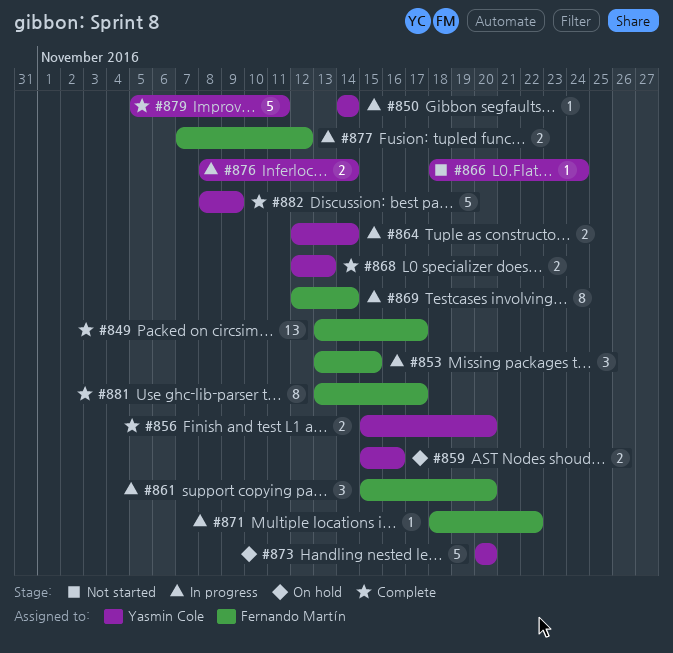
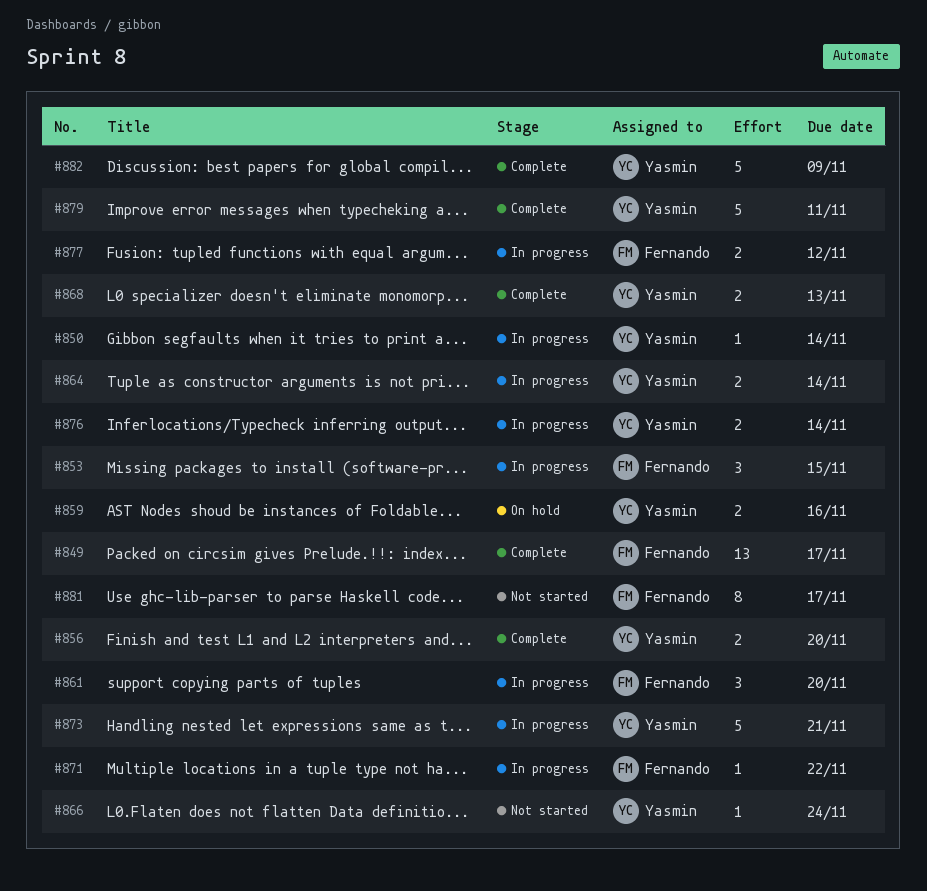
#869: present -> none
#873, status: On hold -> In progress
#873, due: Nov 20 -> Nov 21
#881, status: Complete -> Not started

